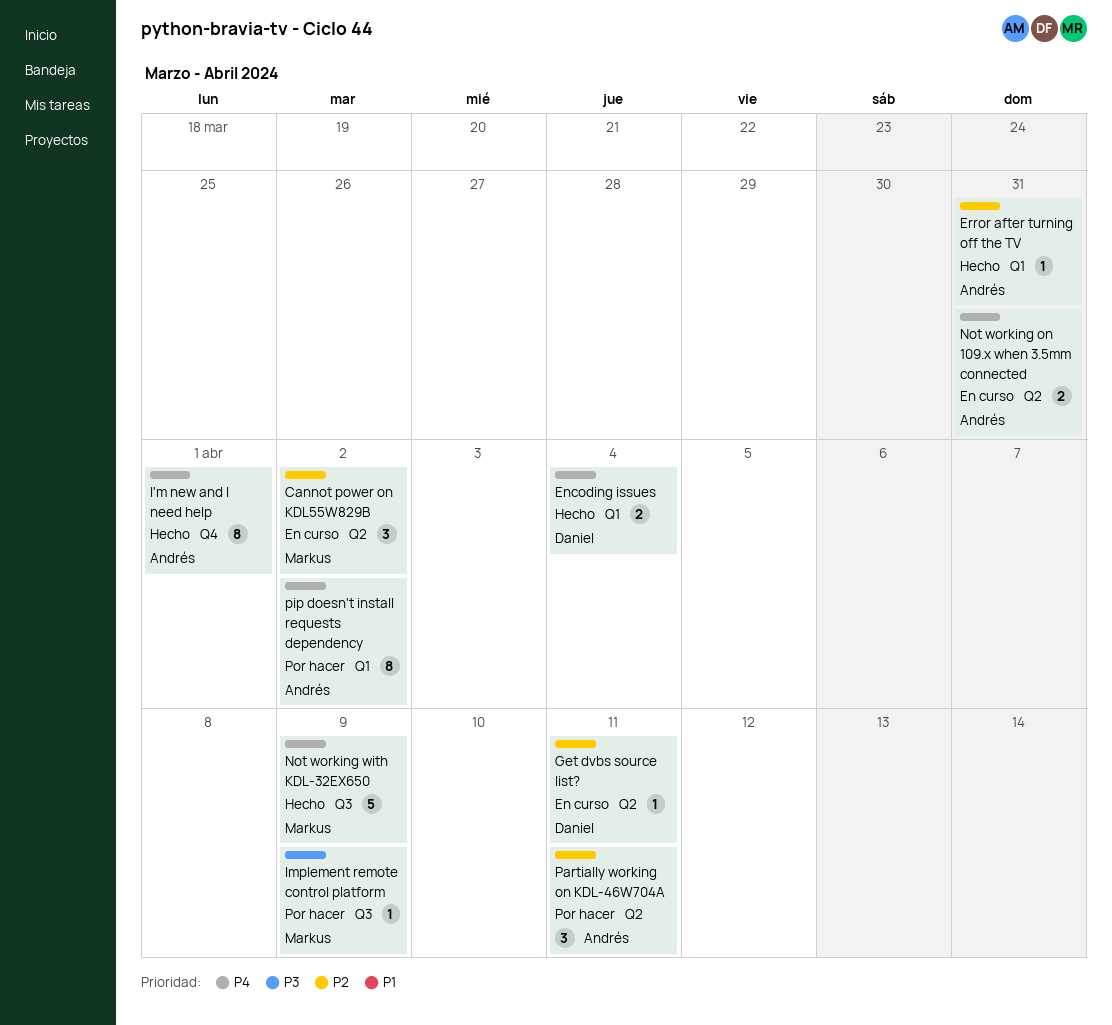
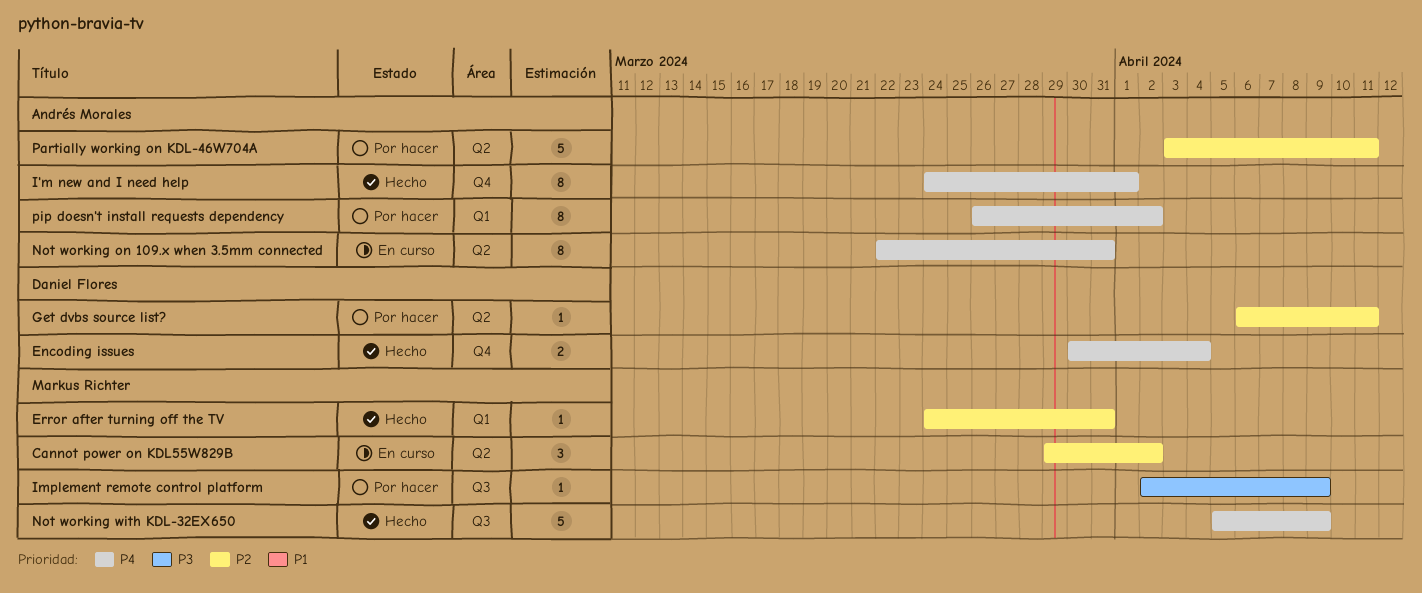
Encoding issues, label: Q1 -> Q4
Error after turning off the TV, owner: Andrés Morales -> Markus Richter
Get dvbs source list?, status: En curso -> Por hacer
Not working on 109.x when 3.5mm connected, estimate: 2 -> 8
Partially working on KDL-46W704A, estimate: 3 -> 5

